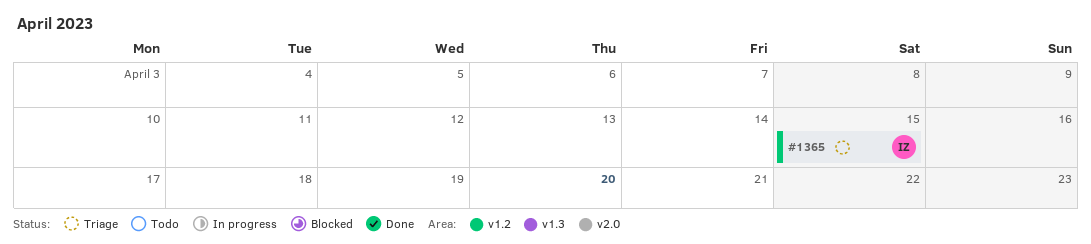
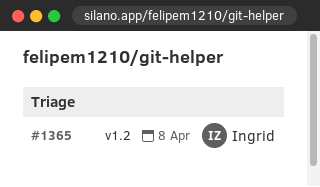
#1365, due: Apr 15 -> Apr 8

